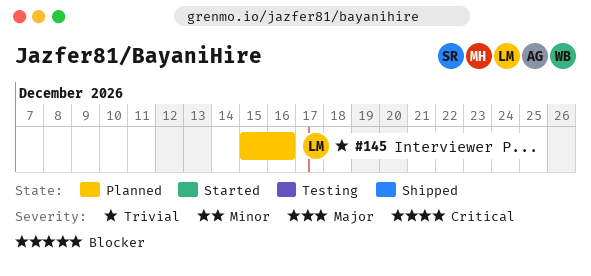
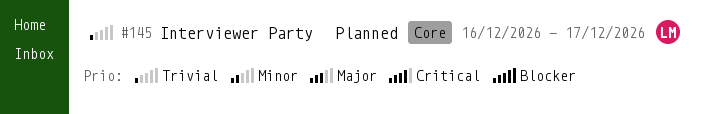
#145, start: Dec 15 -> Dec 16
#145, due: Dec 16 -> Dec 17

